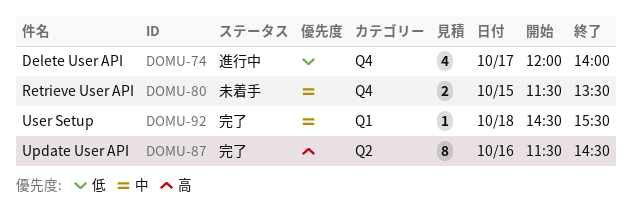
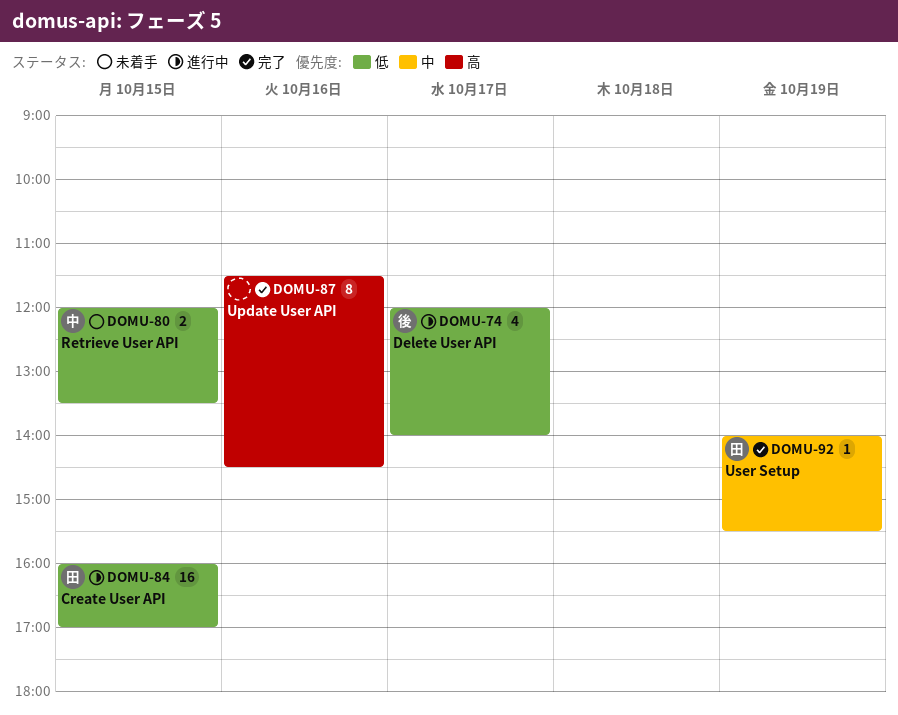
DOMU-80, priority: 中 -> 低
DOMU-80, begins: 11:30 -> 12:00
DOMU-84: none -> present
DOMU-92, day: Oct 18 -> Oct 19
DOMU-92, begins: 14:30 -> 14:00

